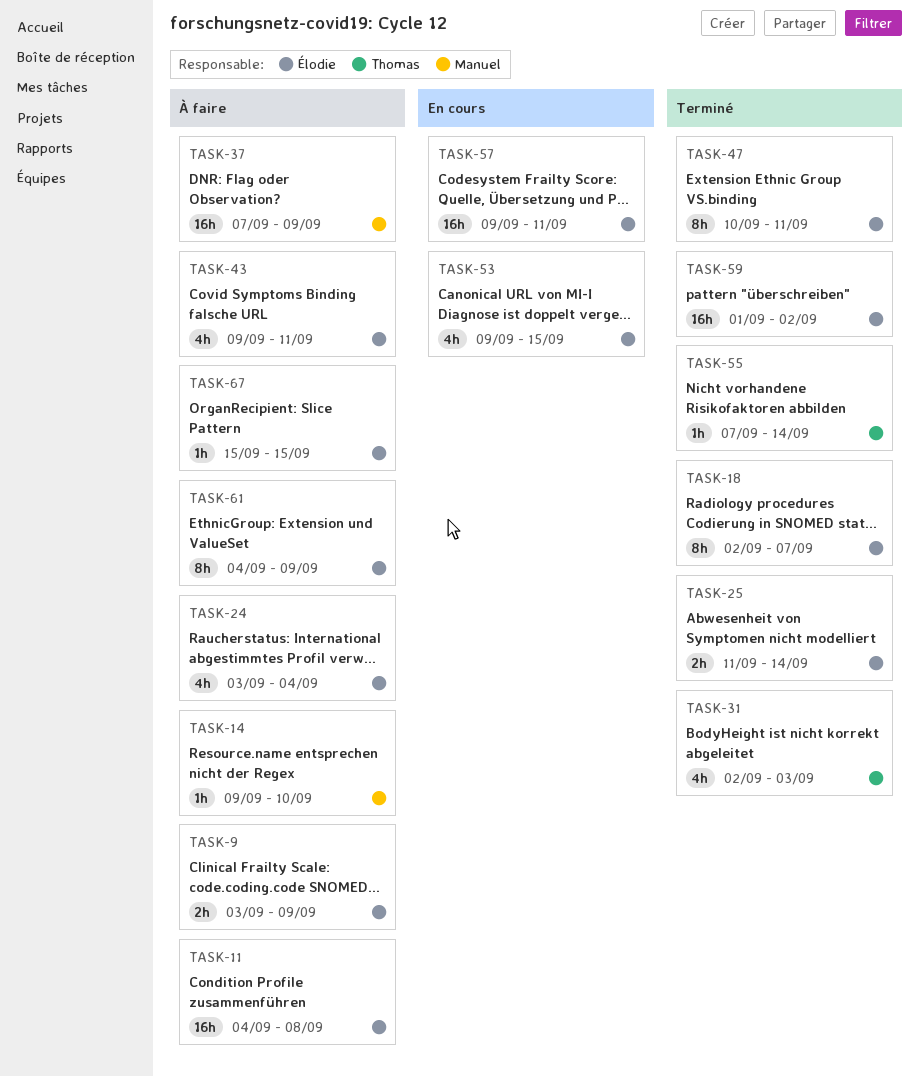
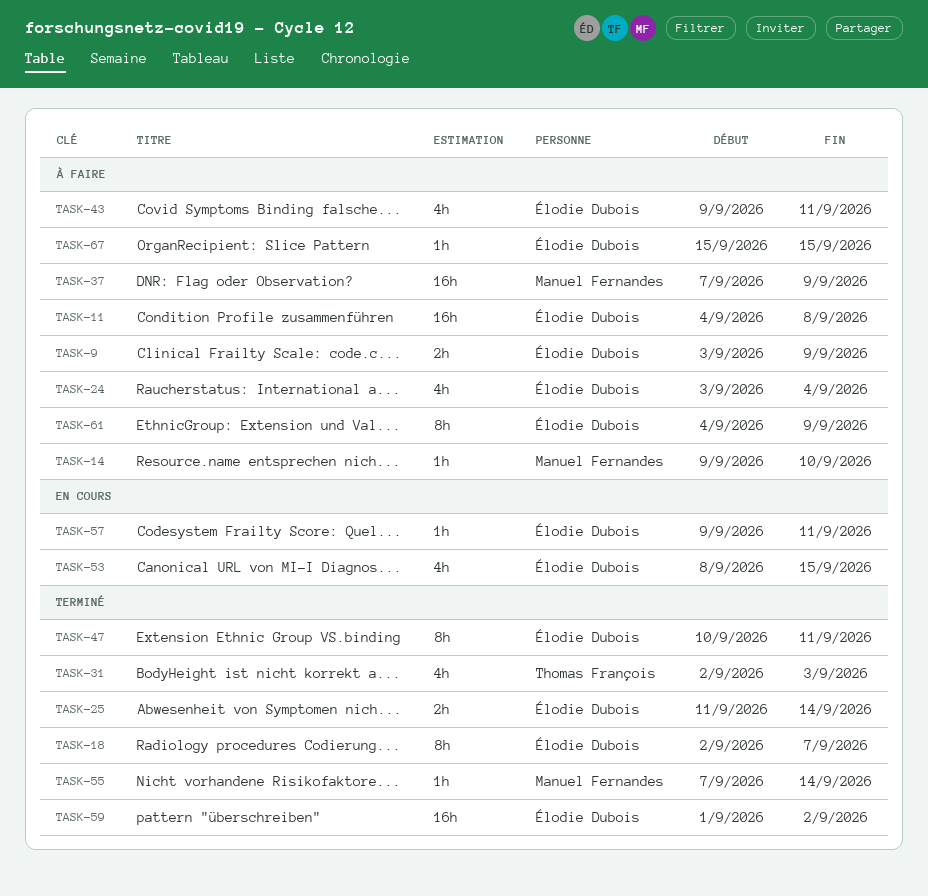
TASK-53, start: Sep 9 -> Sep 8
TASK-55, owner: Thomas François -> Manuel Fernandes
TASK-57, estimate: 16h -> 1h

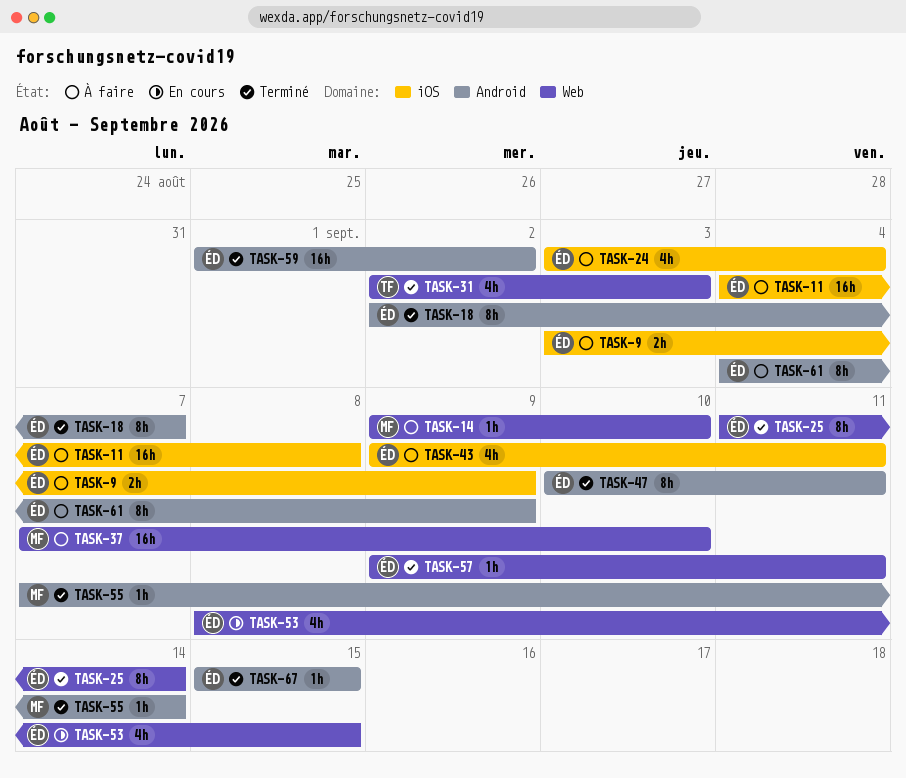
TASK-25, estimate: 2h -> 8h
TASK-37, due: Sep 9 -> Sep 10
TASK-57, status: En cours -> Terminé
TASK-67, status: À faire -> Terminé

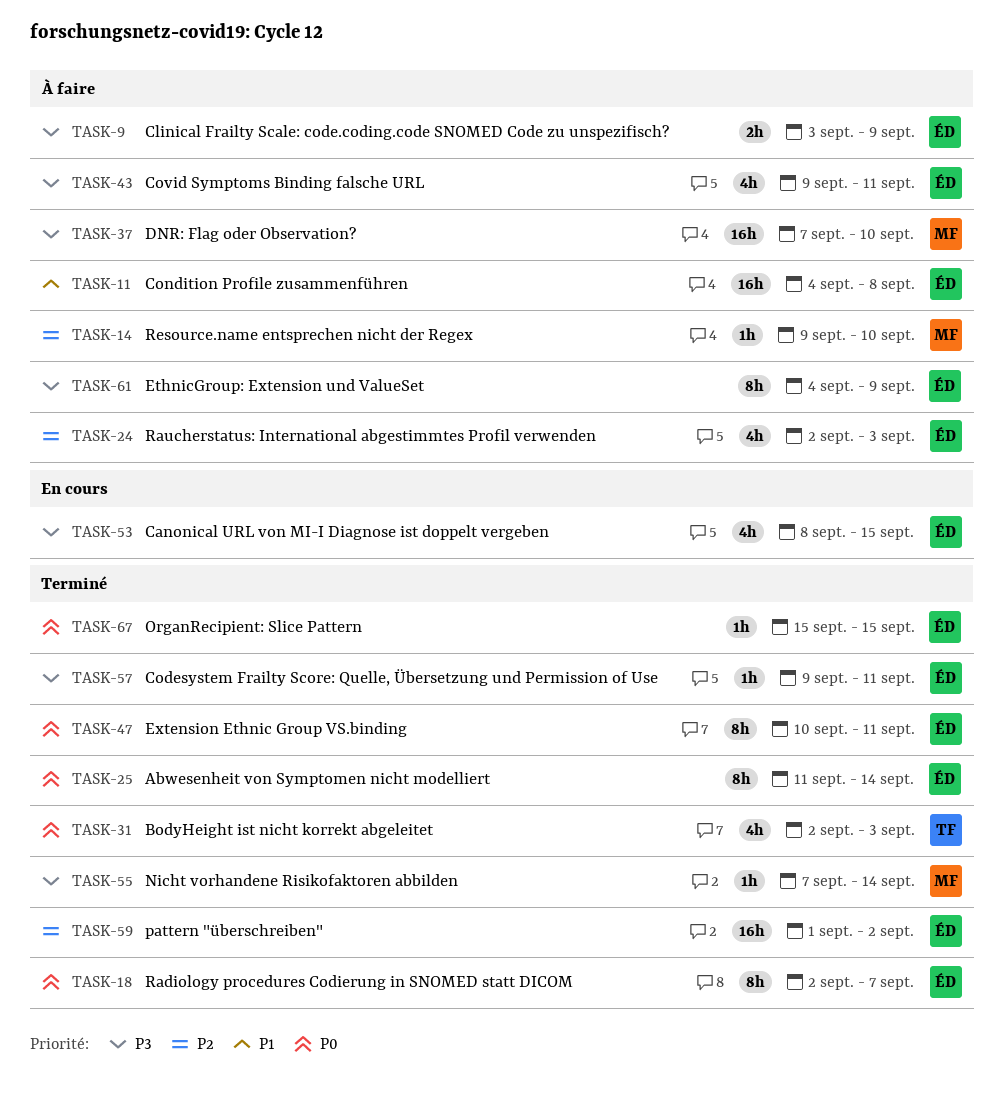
TASK-24, start: Sep 3 -> Sep 2
TASK-24, due: Sep 4 -> Sep 3

